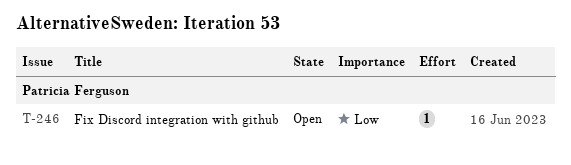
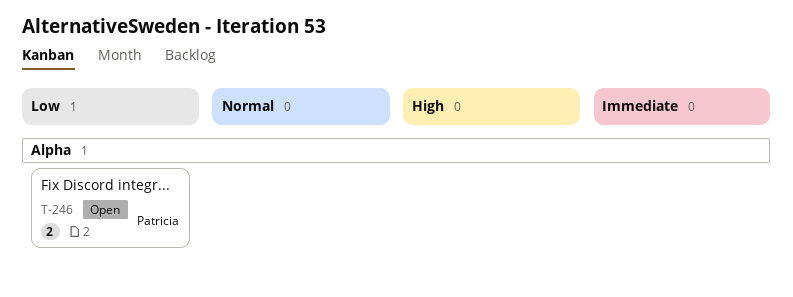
T-246, estimate: 1 -> 2

